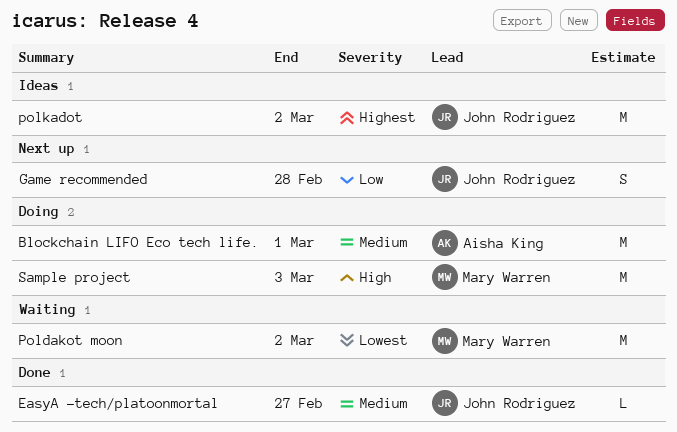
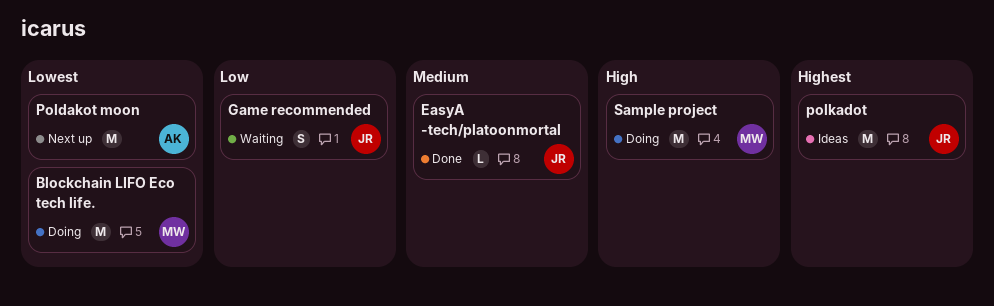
Blockchain LIFO Eco tech life., owner: Aisha King -> Mary Warren
Blockchain LIFO Eco tech life., priority: Medium -> Lowest
Game recommended, status: Next up -> Waiting
Poldakot moon, status: Waiting -> Next up
Poldakot moon, owner: Mary Warren -> Aisha King

